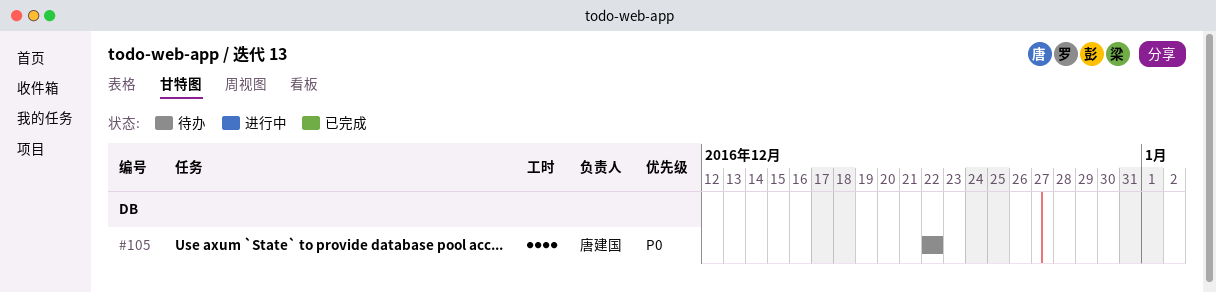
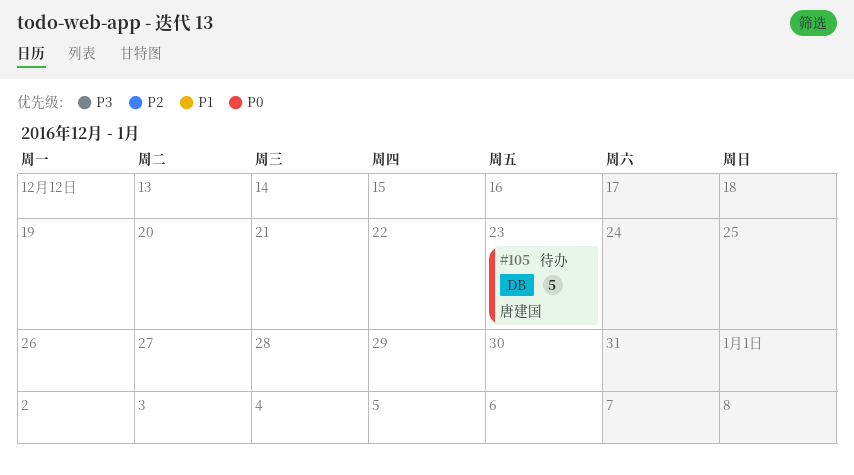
#105, estimate: 4 -> 5
#105, due: Dec 22 -> Dec 23

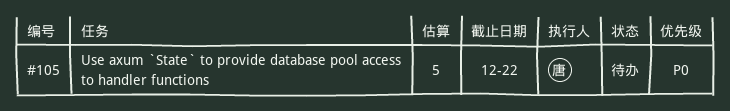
#105, due: Dec 23 -> Dec 22

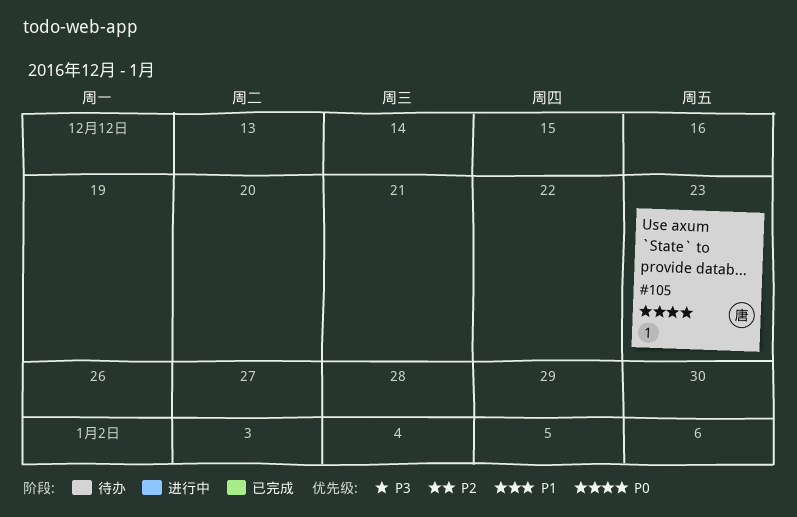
#105, estimate: 5 -> 1
#105, due: Dec 22 -> Dec 23

